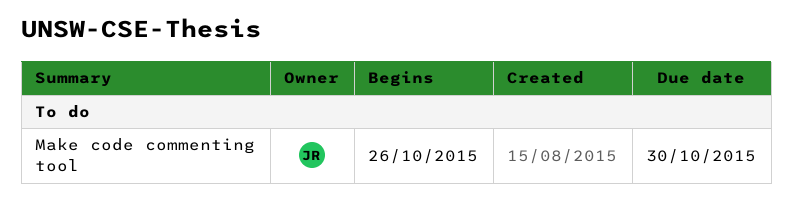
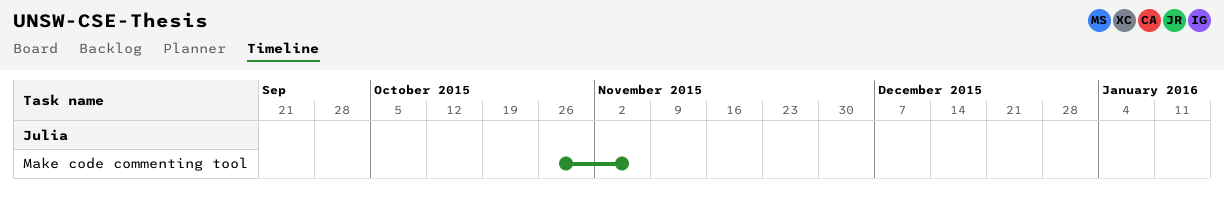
Make code commenting tool, due: Oct 30 -> Nov 6

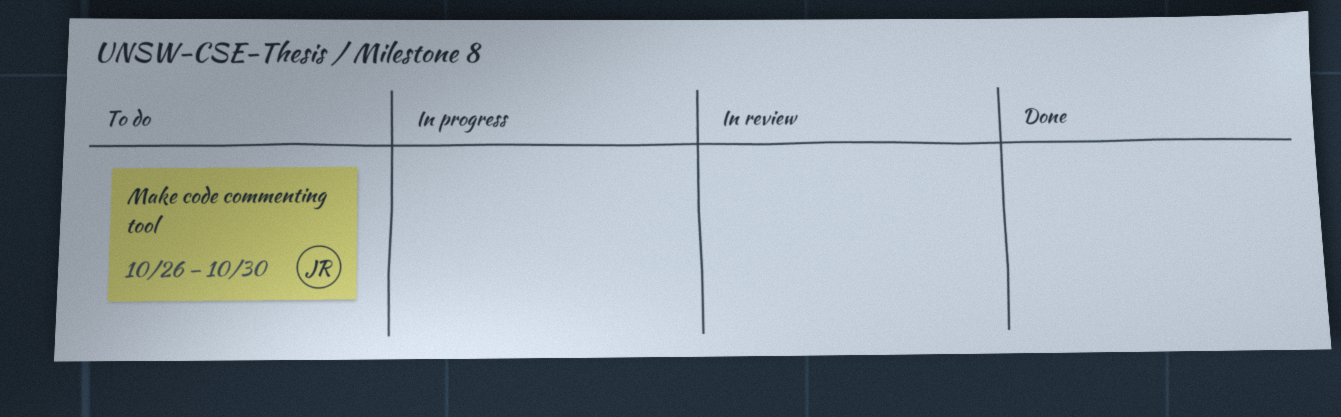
Make code commenting tool, due: Nov 6 -> Oct 30

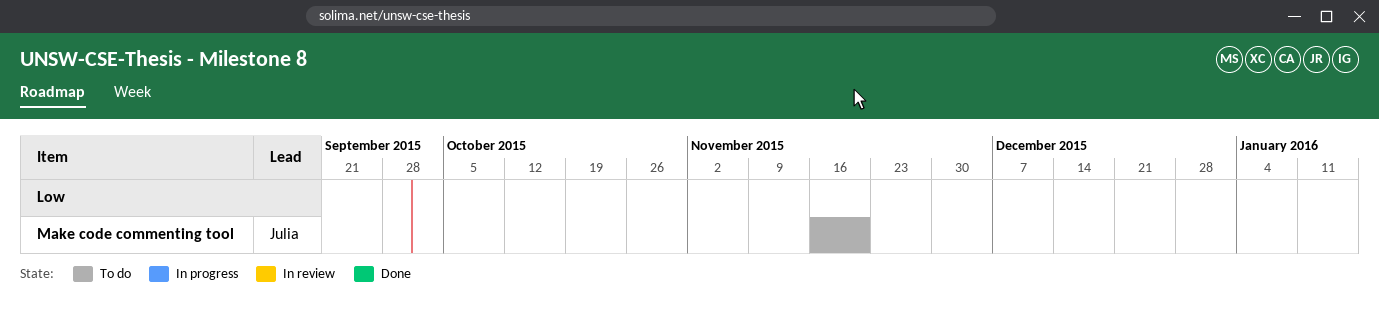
Make code commenting tool, start: Oct 26 -> Nov 16
Make code commenting tool, due: Oct 30 -> Nov 20

